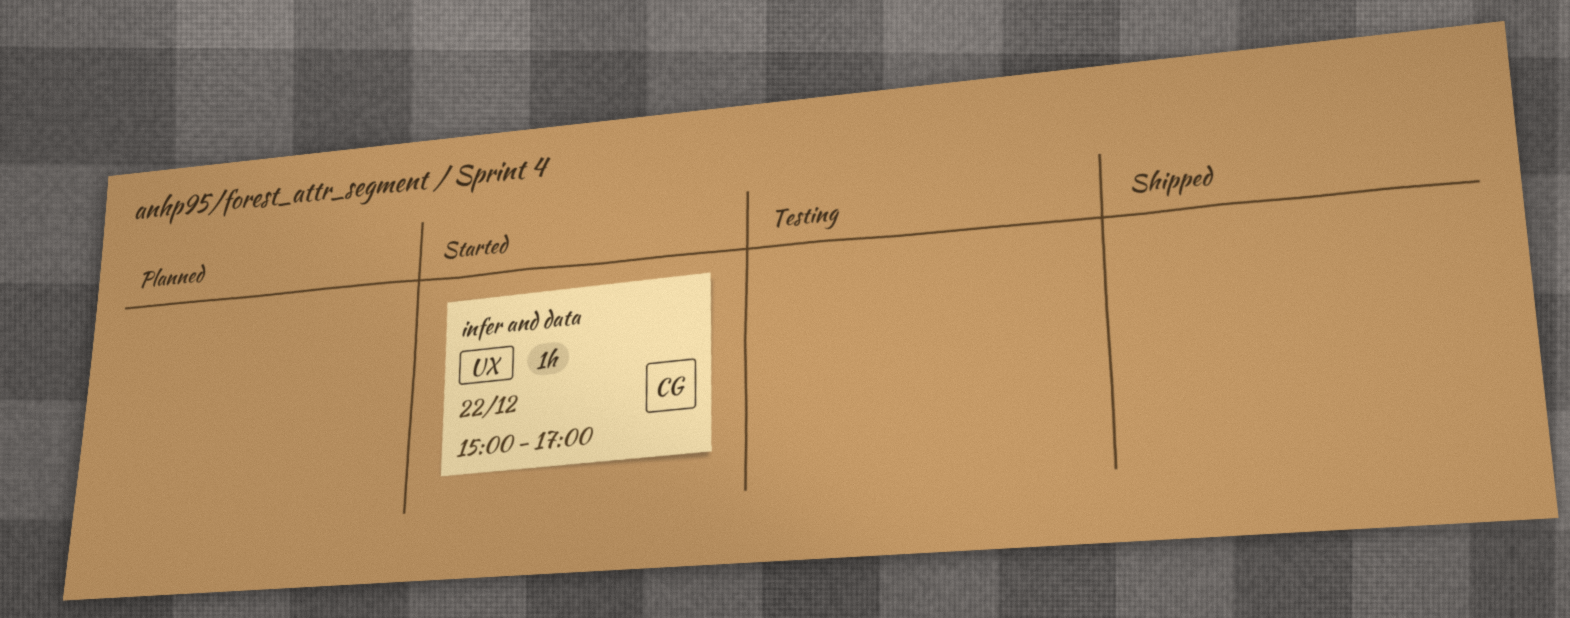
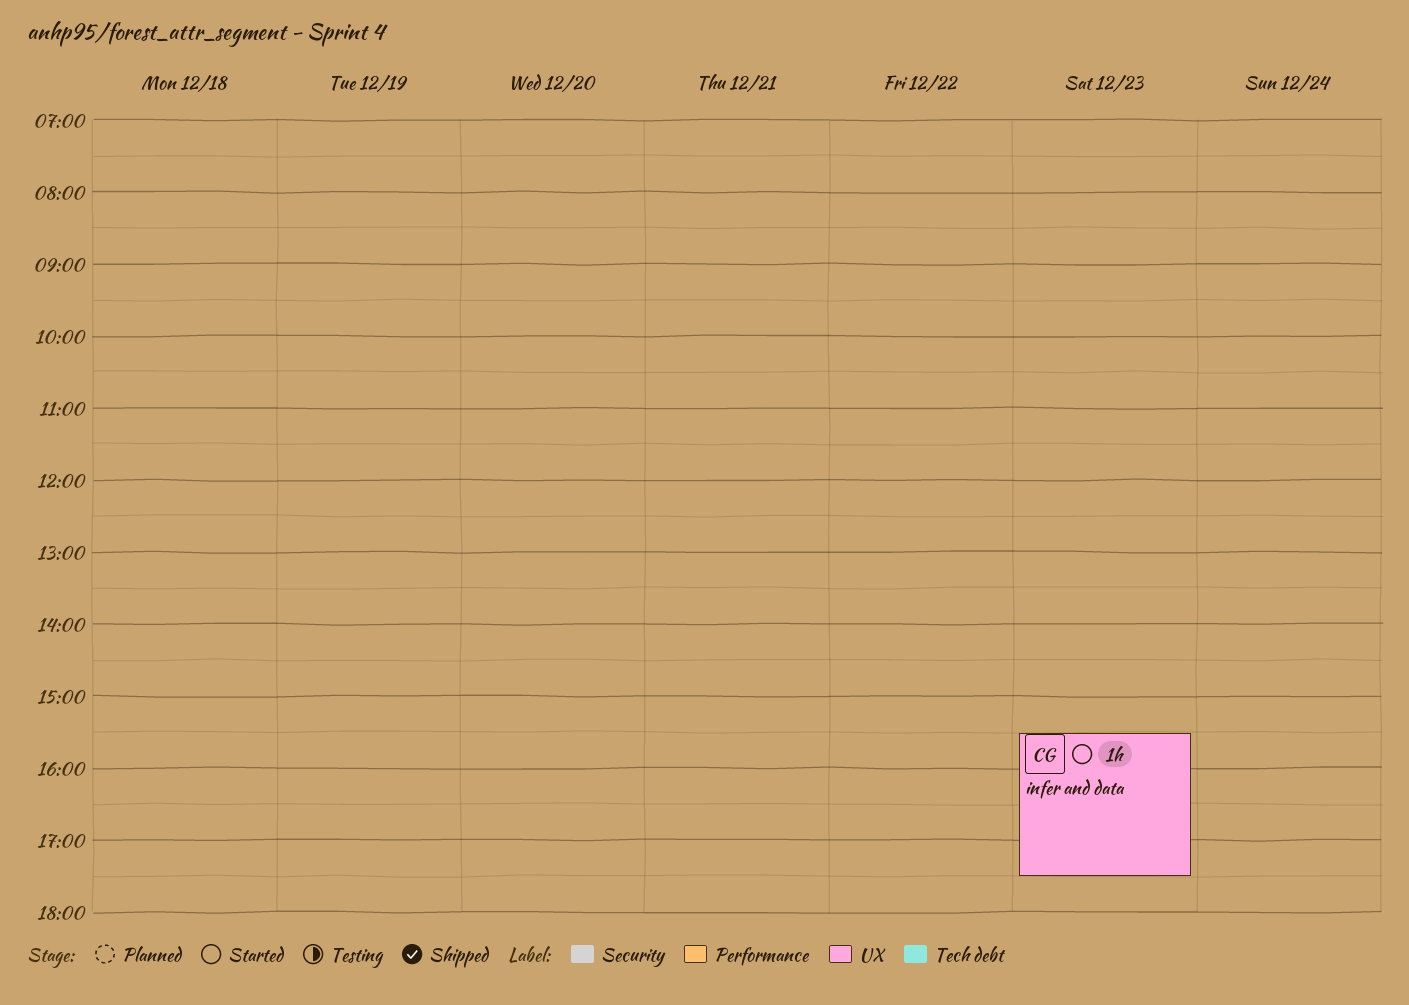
infer and data, day: Dec 22 -> Dec 23
infer and data, begins: 15:00 -> 15:30
infer and data, ends: 17:00 -> 17:30

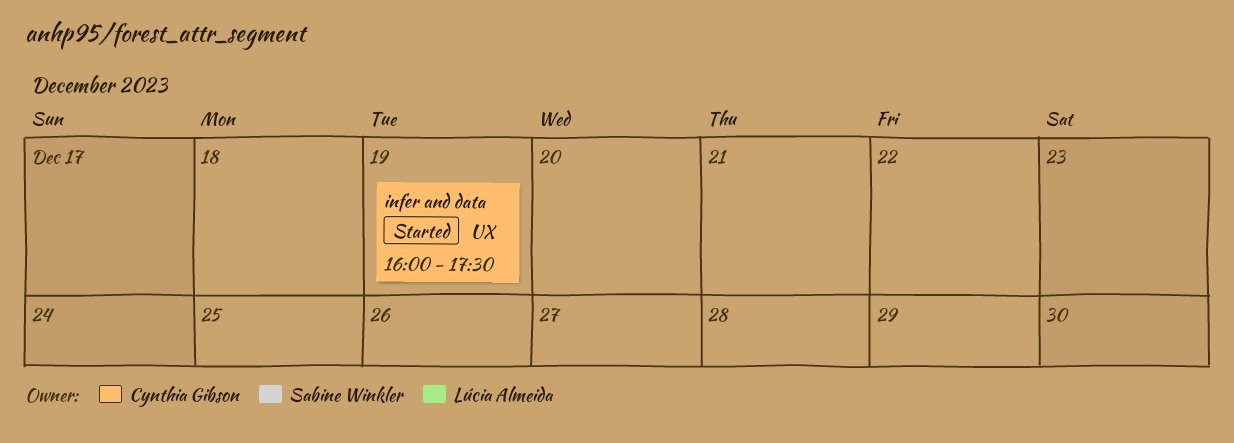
infer and data, day: Dec 23 -> Dec 19
infer and data, begins: 15:30 -> 16:00

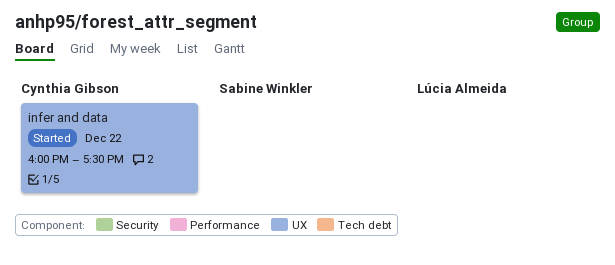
infer and data, day: Dec 19 -> Dec 22

